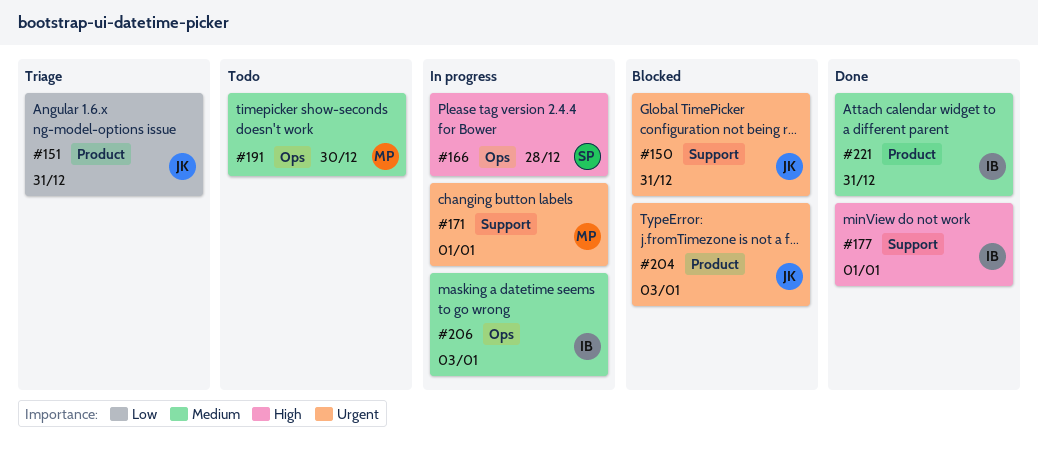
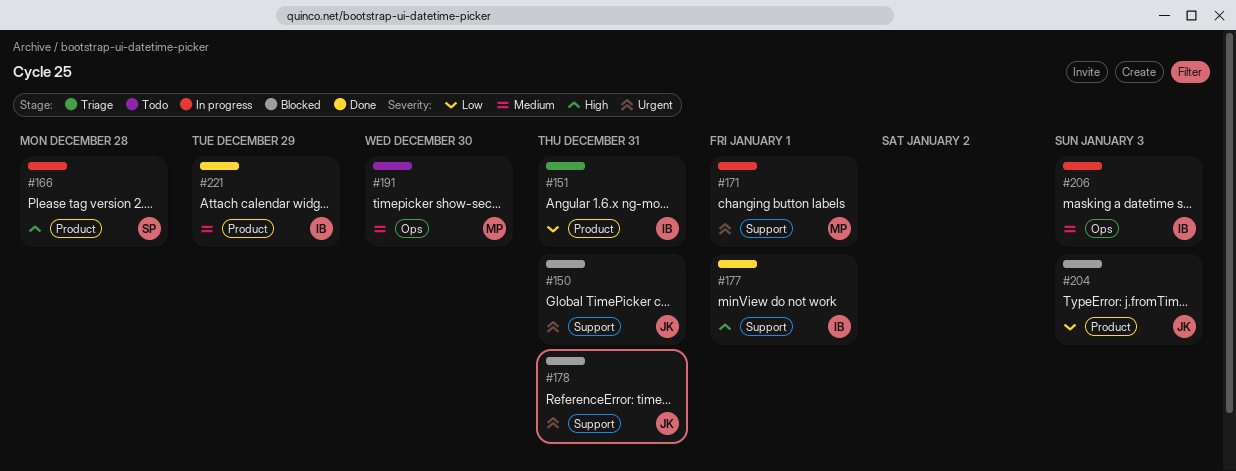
#151, owner: JK -> IB
#166, label: Ops -> Product
#178: none -> present
#204, priority: Urgent -> Low
#221, due: Dec 31 -> Dec 29

